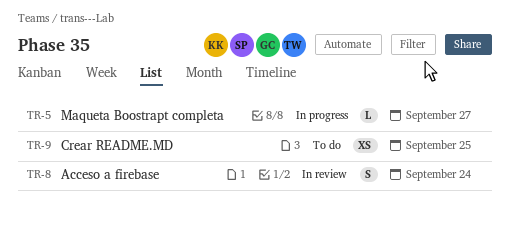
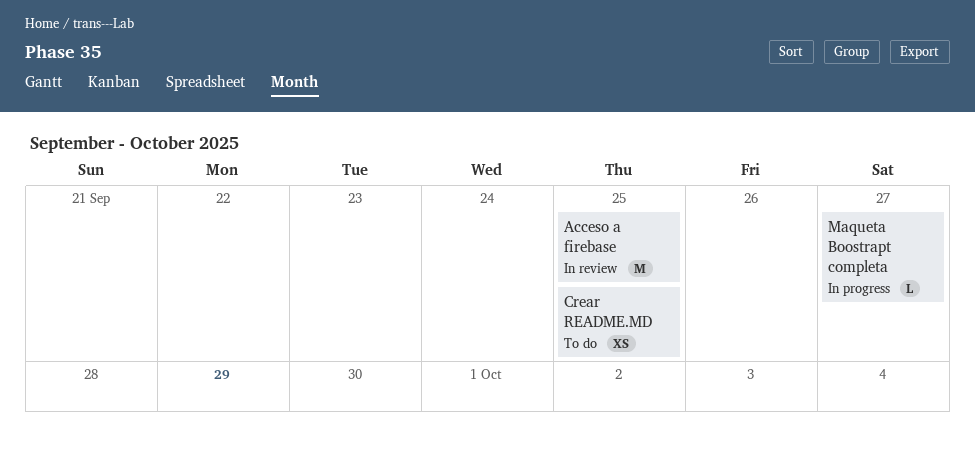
Acceso a firebase, estimate: S -> M
Acceso a firebase, due: Sep 24 -> Sep 25

